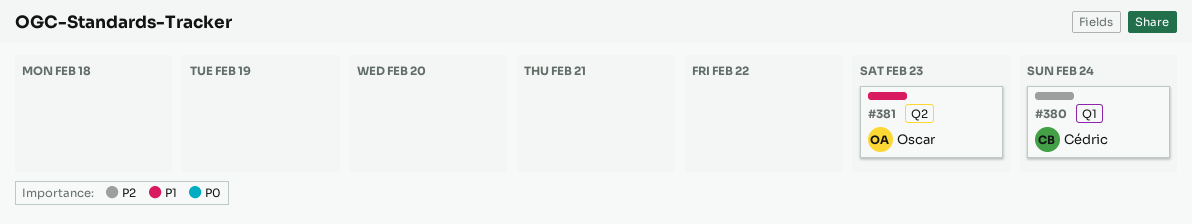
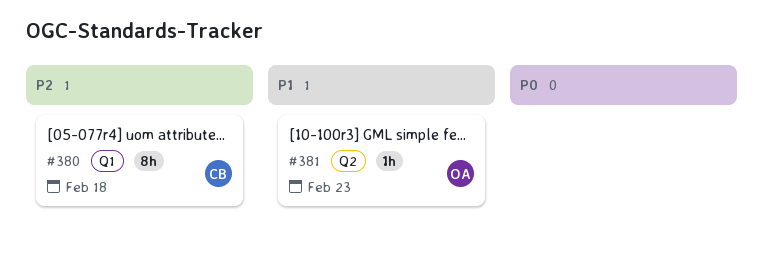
#380, due: Feb 24 -> Feb 18

